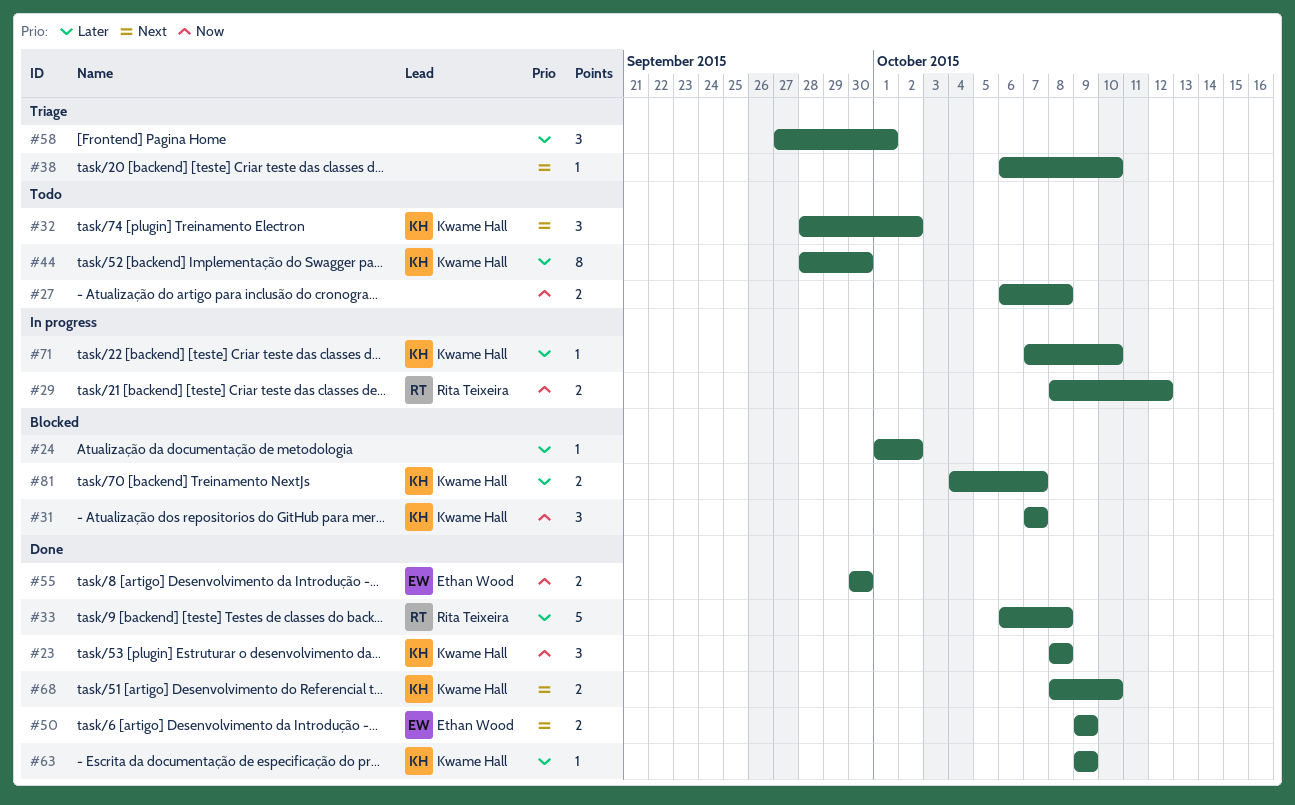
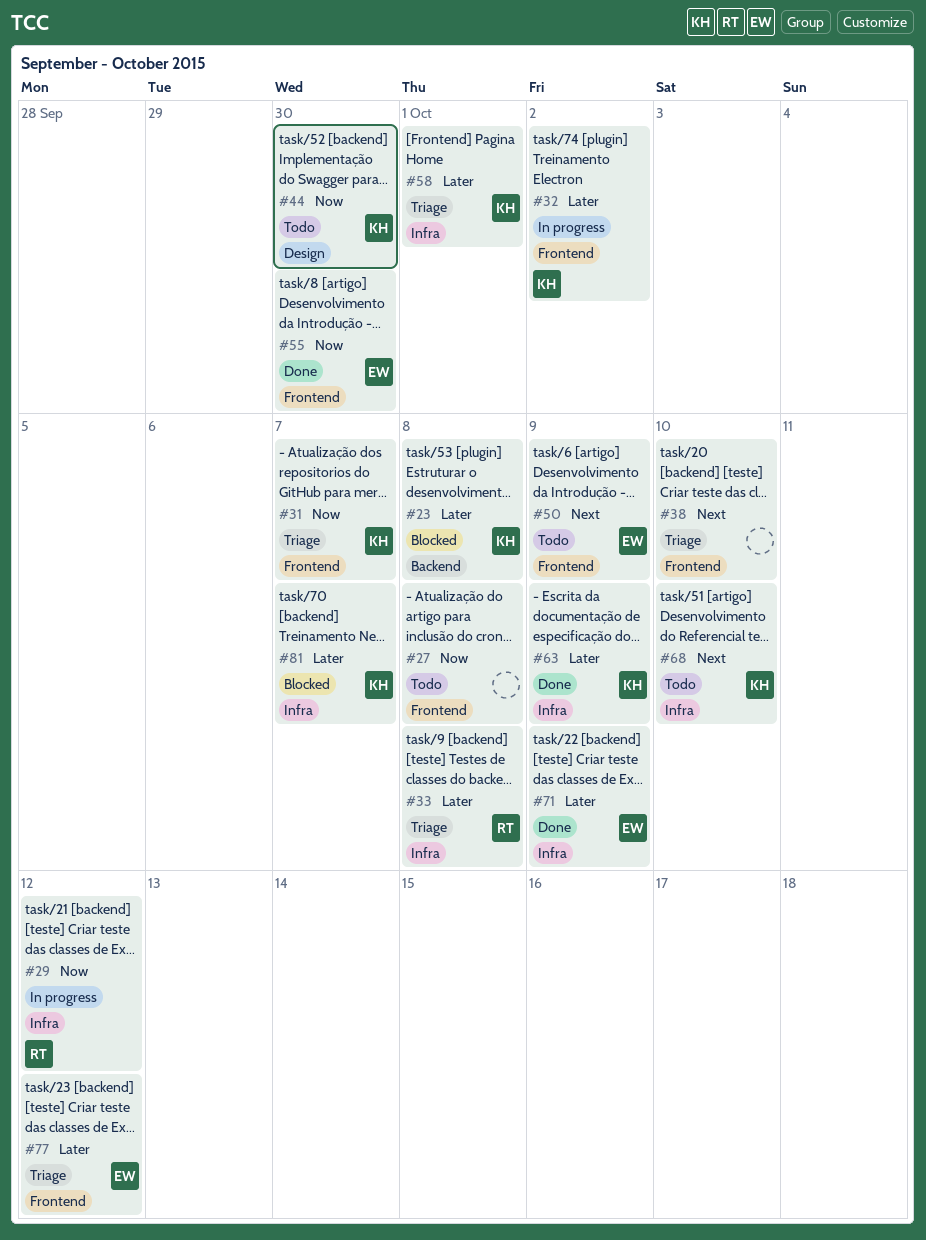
#23, status: Done -> Blocked
#23, priority: Now -> Later
#24: present -> none
#31, status: Blocked -> Triage
#32, status: Todo -> In progress
#32, priority: Next -> Later
#33, status: Done -> Triage
#44, priority: Later -> Now
#50, status: Done -> Todo
#58, owner: none -> Kwame Hall
#68, status: Done -> Todo
#71, status: In progress -> Done
#71, owner: Kwame Hall -> Ethan Wood
#71, due: Oct 10 -> Oct 9
#77: none -> present

